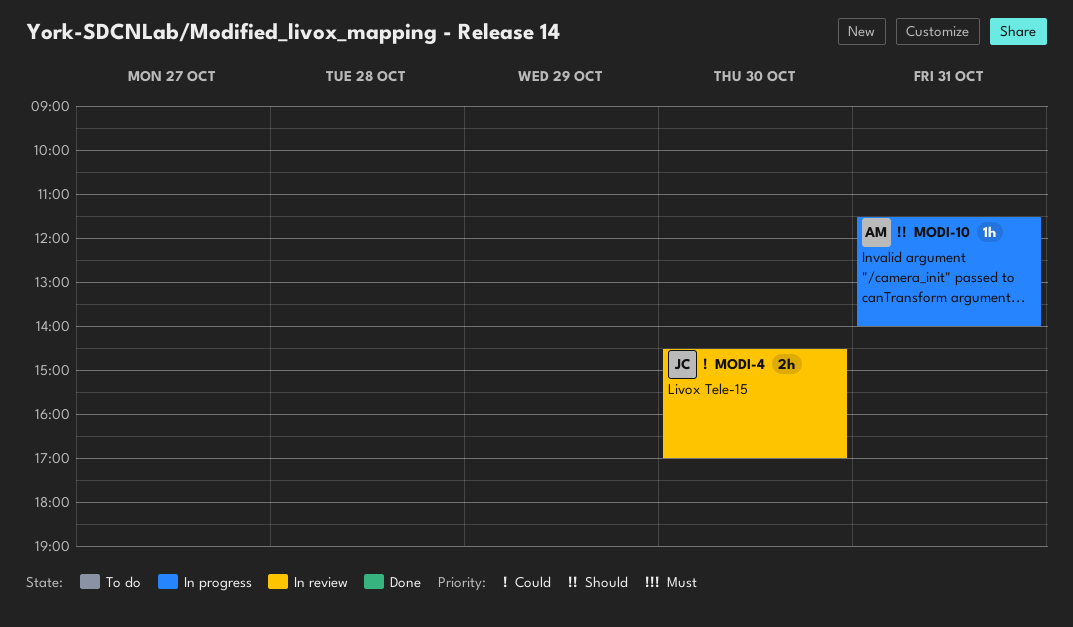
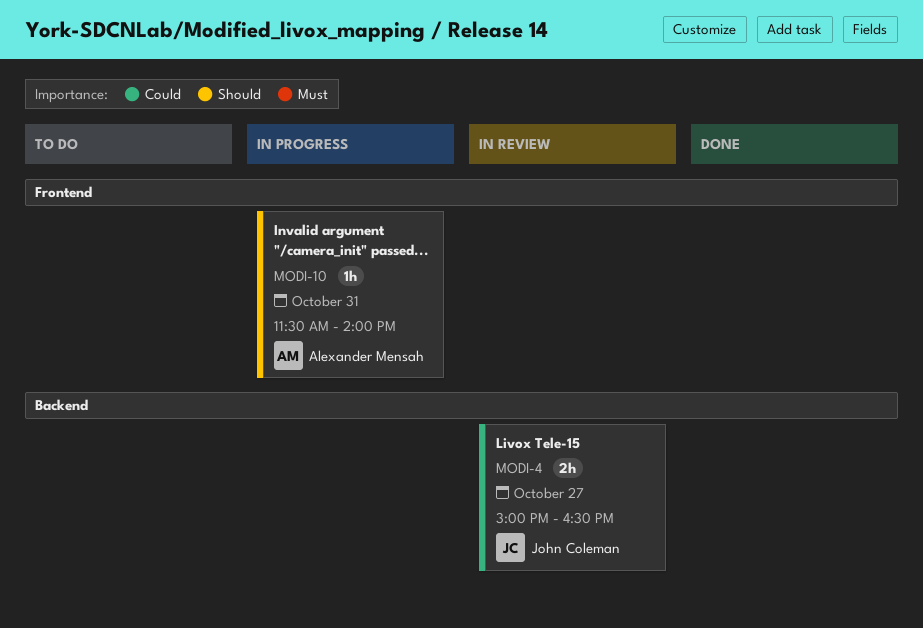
MODI-4, day: Oct 30 -> Oct 27
MODI-4, begins: 14:30 -> 15:00
MODI-4, ends: 17:00 -> 16:30

